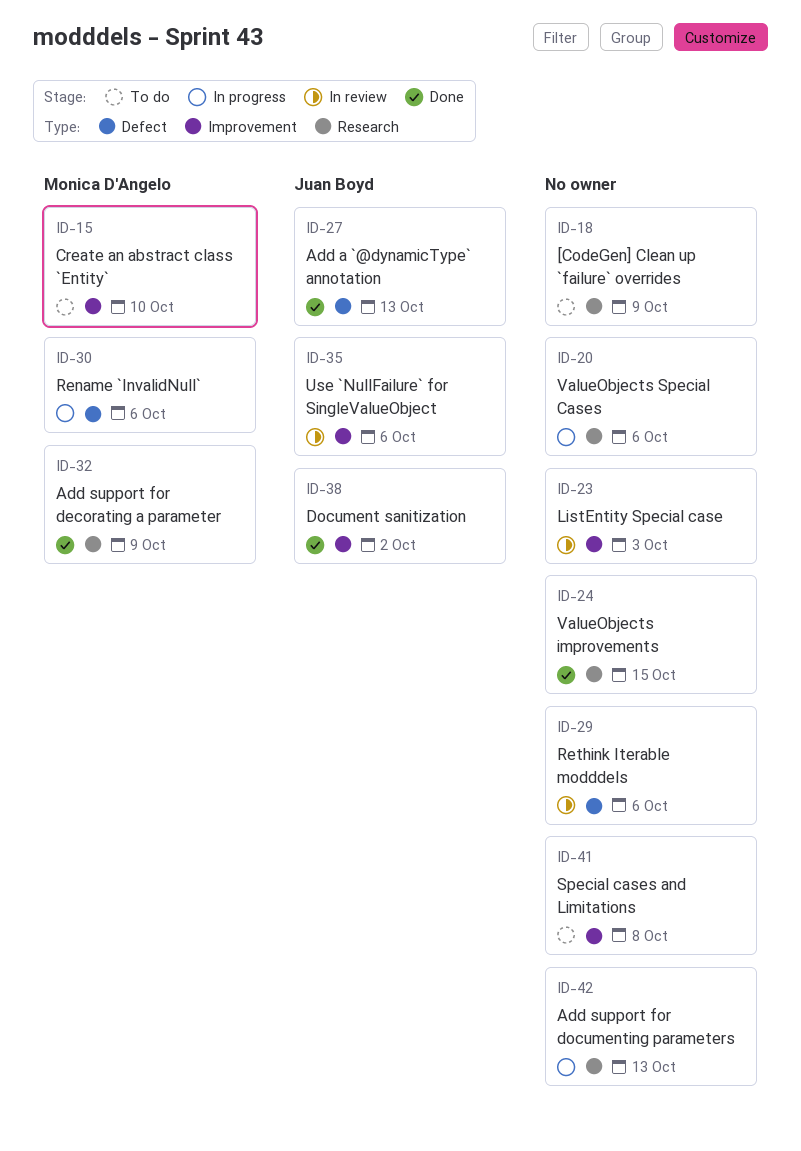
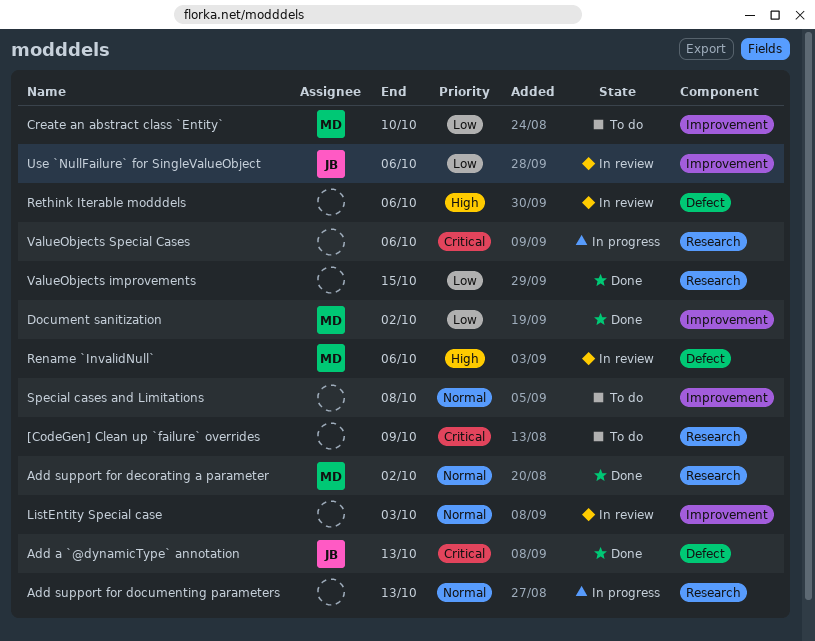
Add support for decorating a parameter, due: Oct 9 -> Oct 2
Document sanitization, owner: Juan Boyd -> Monica D'Angelo
Rename `InvalidNull`, status: In progress -> In review

